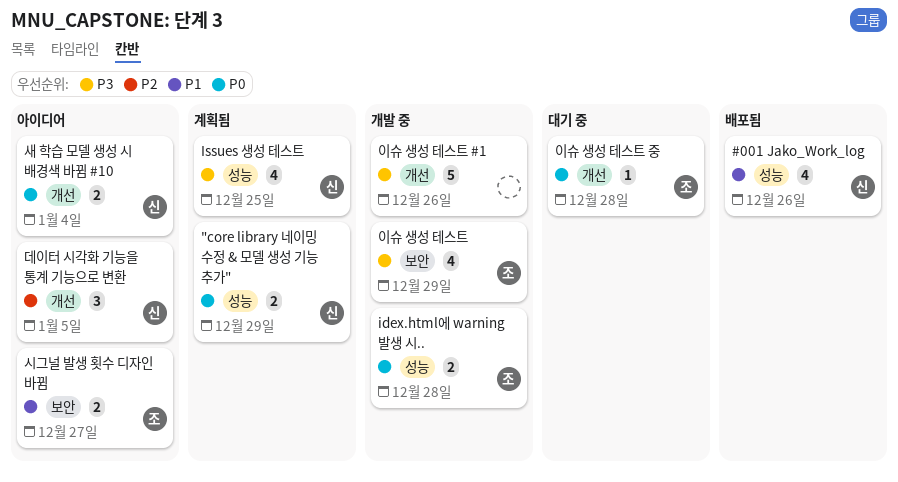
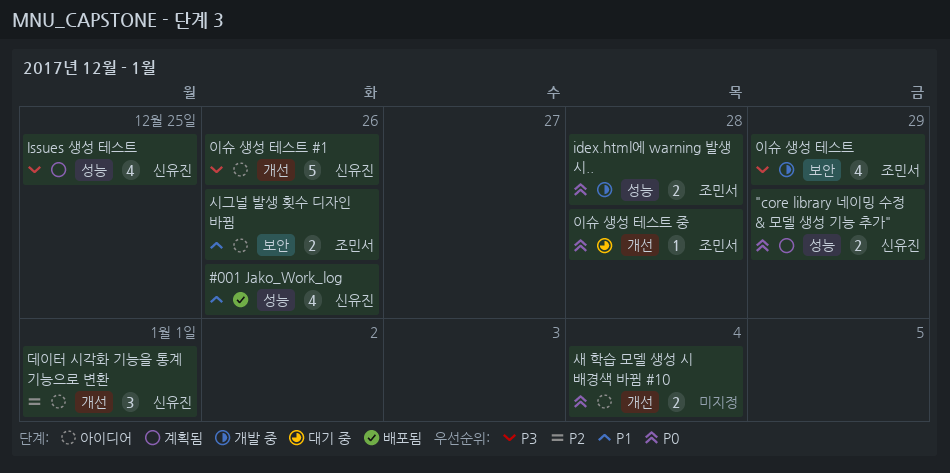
데이터 시각화 기능을 통계 기능으로 변환, due: Jan 5 -> Jan 1
새 학습 모델 생성 시 배경색 바뀜 #10, owner: 신유진 -> none
시그널 발생 횟수 디자인 바뀜, due: Dec 27 -> Dec 26
이슈 생성 테스트 #1, status: 개발 중 -> 아이디어
이슈 생성 테스트 #1, owner: none -> 신유진

